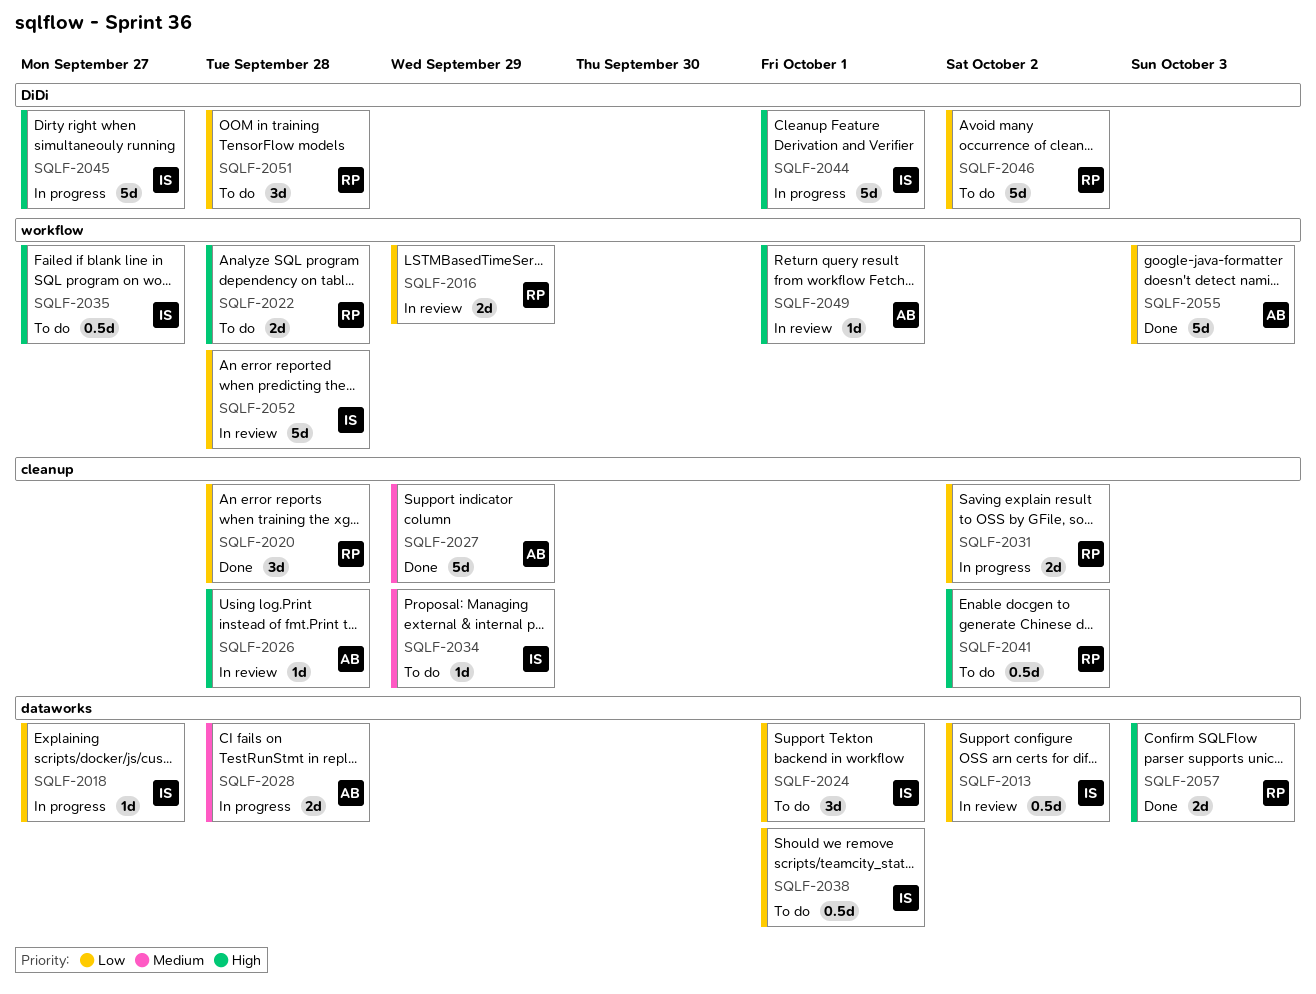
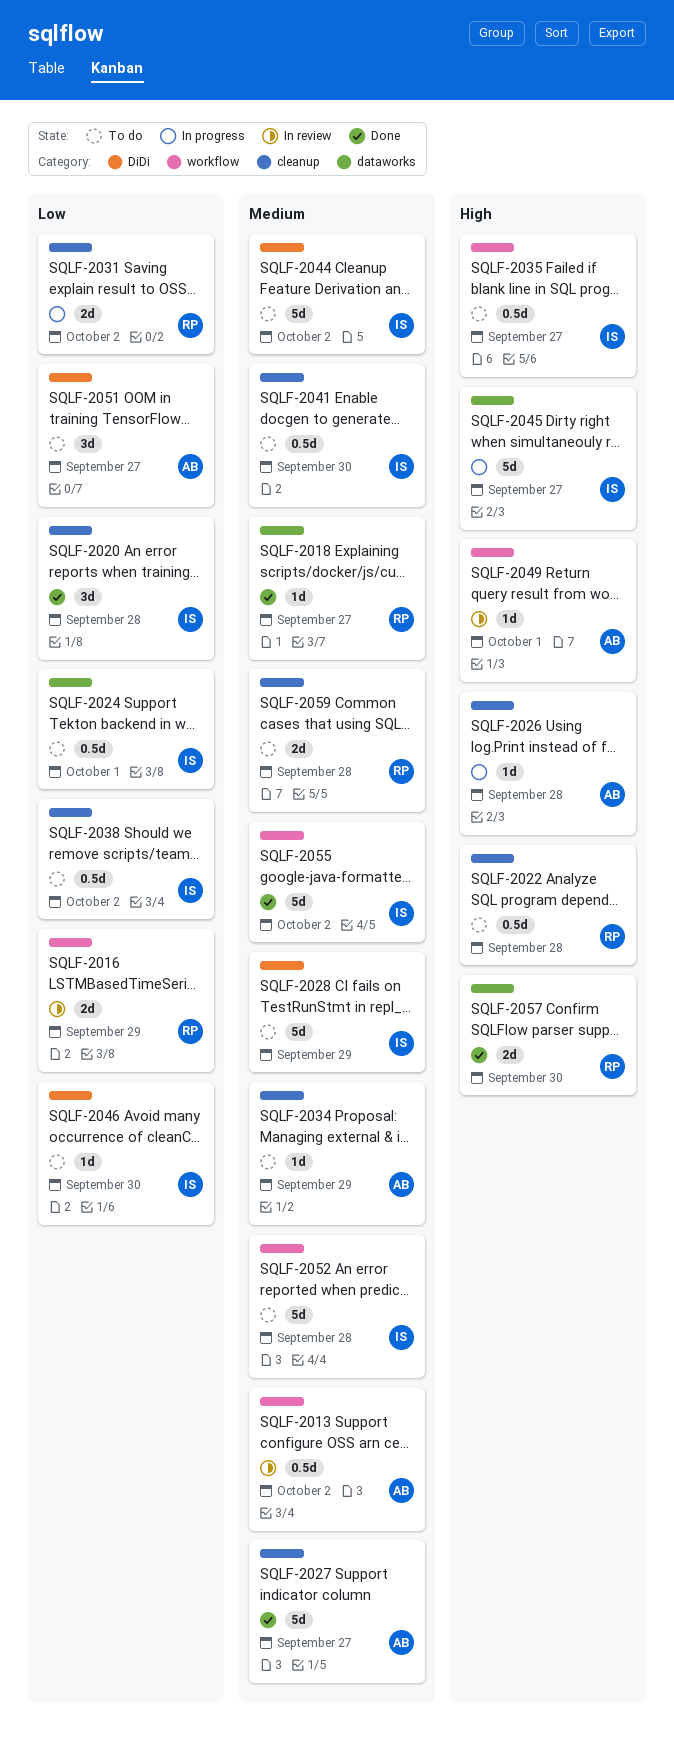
SQLF-2013, owner: IS -> AB
SQLF-2013, priority: Low -> Medium
SQLF-2013, label: dataworks -> workflow
SQLF-2018, status: In progress -> Done
SQLF-2018, owner: IS -> RP
SQLF-2018, priority: Low -> Medium
SQLF-2020, owner: RP -> IS
SQLF-2022, label: workflow -> cleanup
SQLF-2022, estimate: 2d -> 0.5d
SQLF-2024, estimate: 3d -> 0.5d
SQLF-2026, status: In review -> In progress
SQLF-2027, due: Sep 29 -> Sep 27
SQLF-2028, status: In progress -> To do
SQLF-2028, owner: AB -> IS
SQLF-2028, label: dataworks -> DiDi
SQLF-2028, estimate: 2d -> 5d
SQLF-2028, due: Sep 28 -> Sep 29
SQLF-2034, owner: IS -> AB
SQLF-2038, label: dataworks -> cleanup
SQLF-2038, due: Oct 1 -> Oct 2
SQLF-2041, owner: RP -> IS
SQLF-2041, priority: High -> Medium
SQLF-2041, due: Oct 2 -> Sep 30
SQLF-2044, status: In progress -> To do
SQLF-2044, priority: High -> Medium
SQLF-2044, due: Oct 1 -> Oct 2
SQLF-2045, label: DiDi -> dataworks
SQLF-2046, owner: RP -> IS
SQLF-2046, estimate: 5d -> 1d
SQLF-2046, due: Oct 2 -> Sep 30
SQLF-2051, owner: RP -> AB
SQLF-2051, due: Sep 28 -> Sep 27
SQLF-2052, status: In review -> To do
SQLF-2052, priority: Low -> Medium
SQLF-2055, owner: AB -> IS
SQLF-2055, priority: Low -> Medium
SQLF-2055, due: Oct 3 -> Oct 2
SQLF-2057, due: Oct 3 -> Sep 30
SQLF-2059: none -> present

